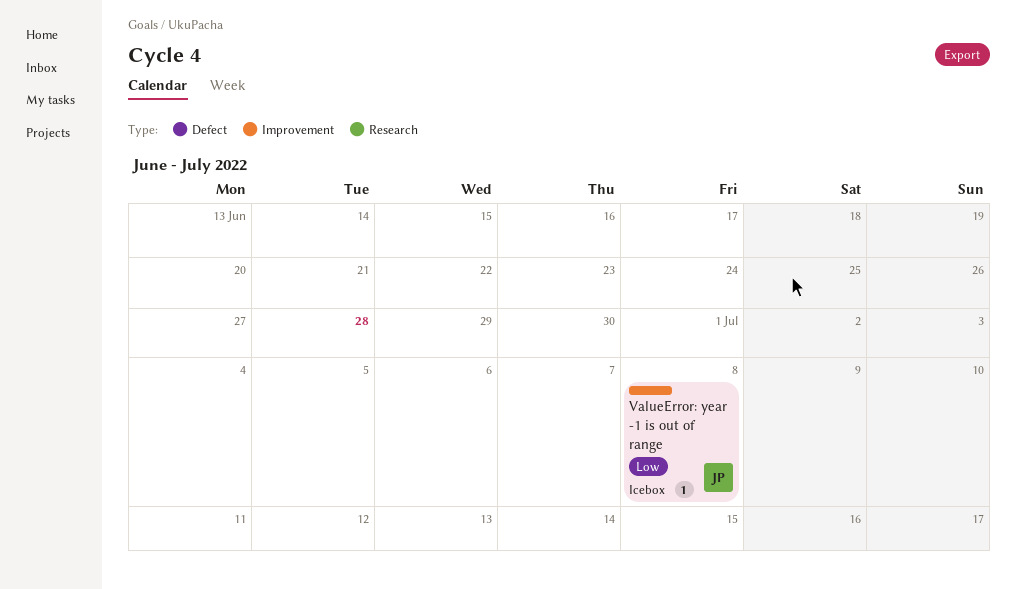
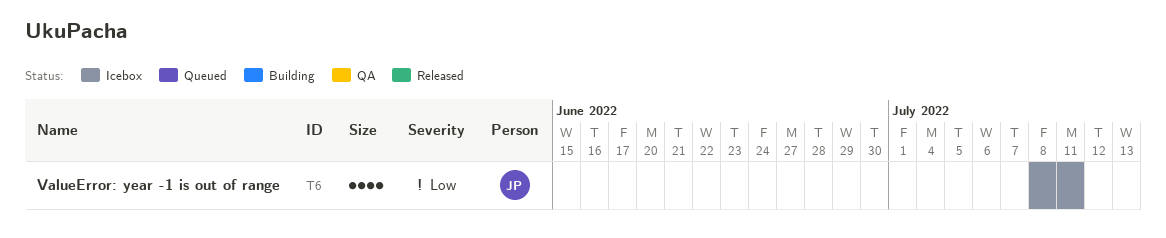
ValueError: year -1 is out of range, estimate: 1 -> 4
ValueError: year -1 is out of range, due: Jul 8 -> Jul 11

